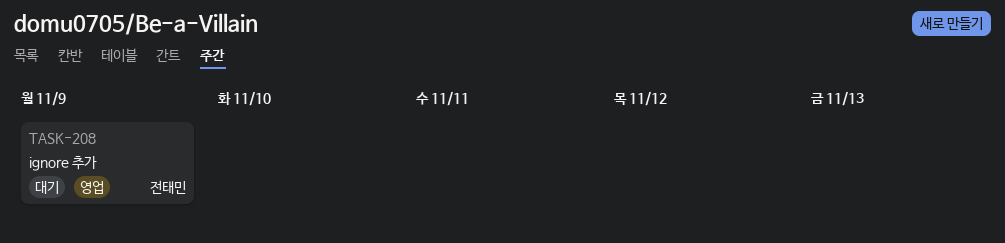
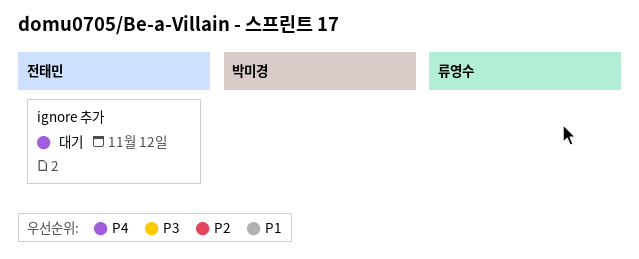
ignore 추가, due: Nov 9 -> Nov 12

